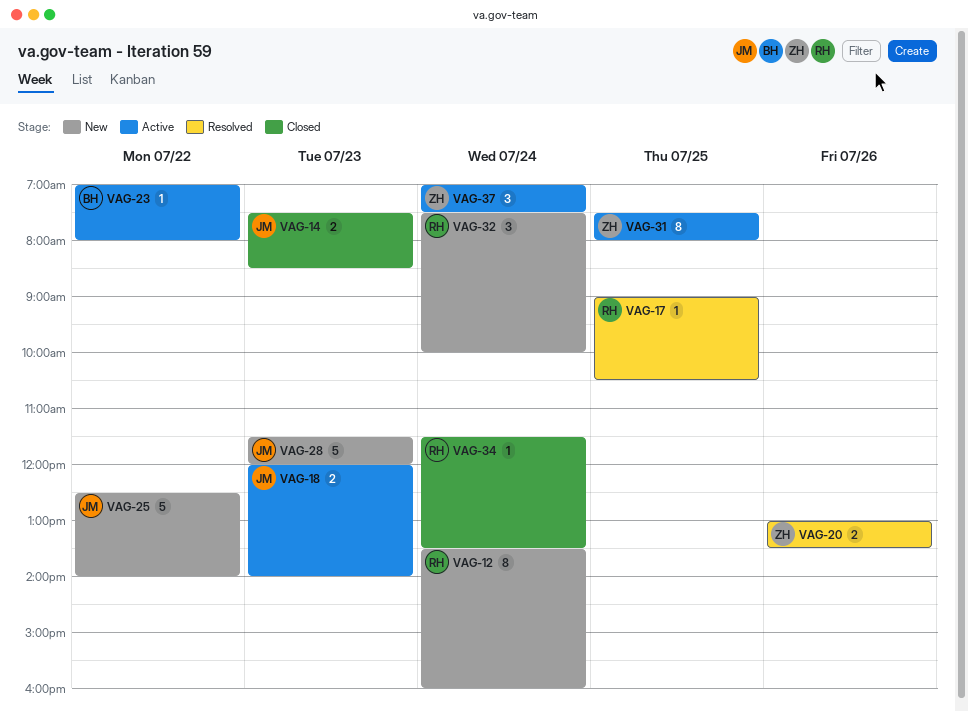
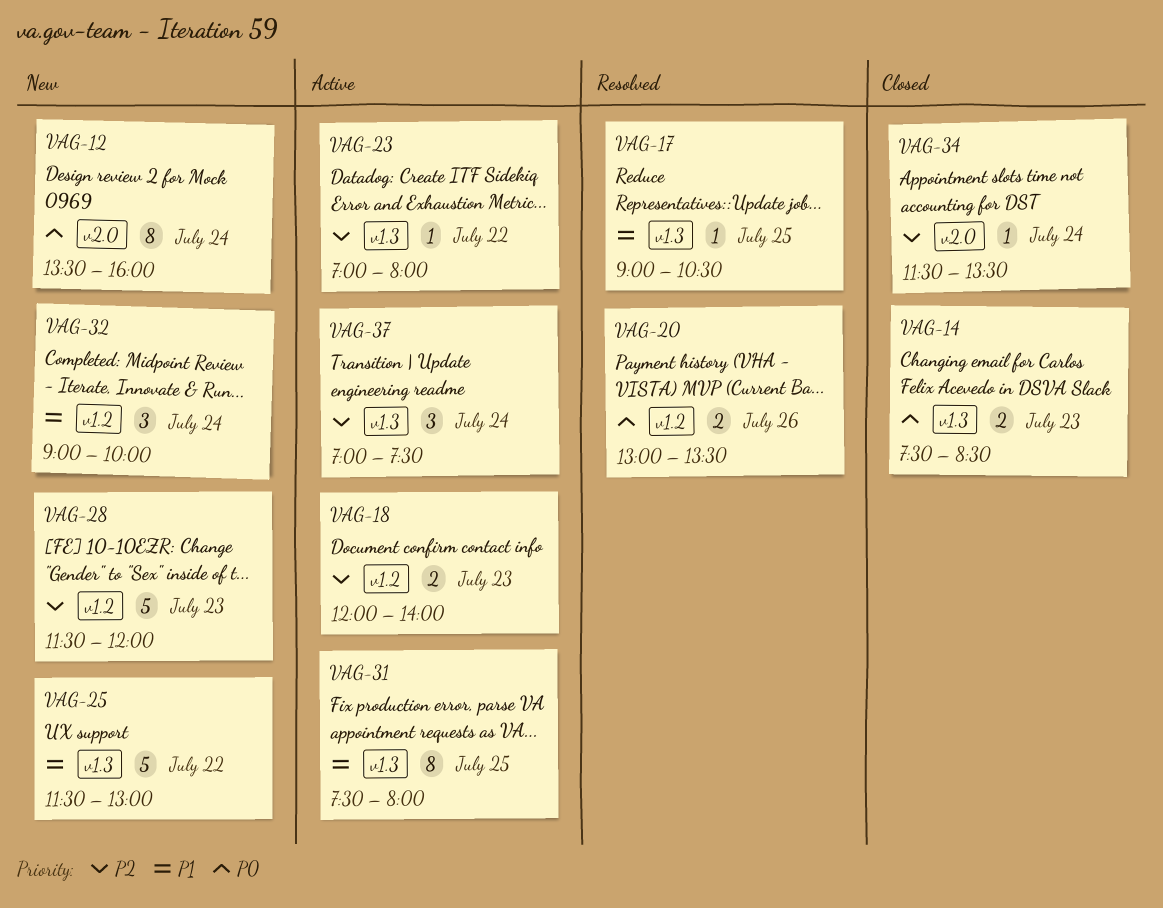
VAG-25, begins: 12:30 -> 11:30
VAG-25, ends: 14:00 -> 13:00
VAG-32, begins: 07:30 -> 09:00

